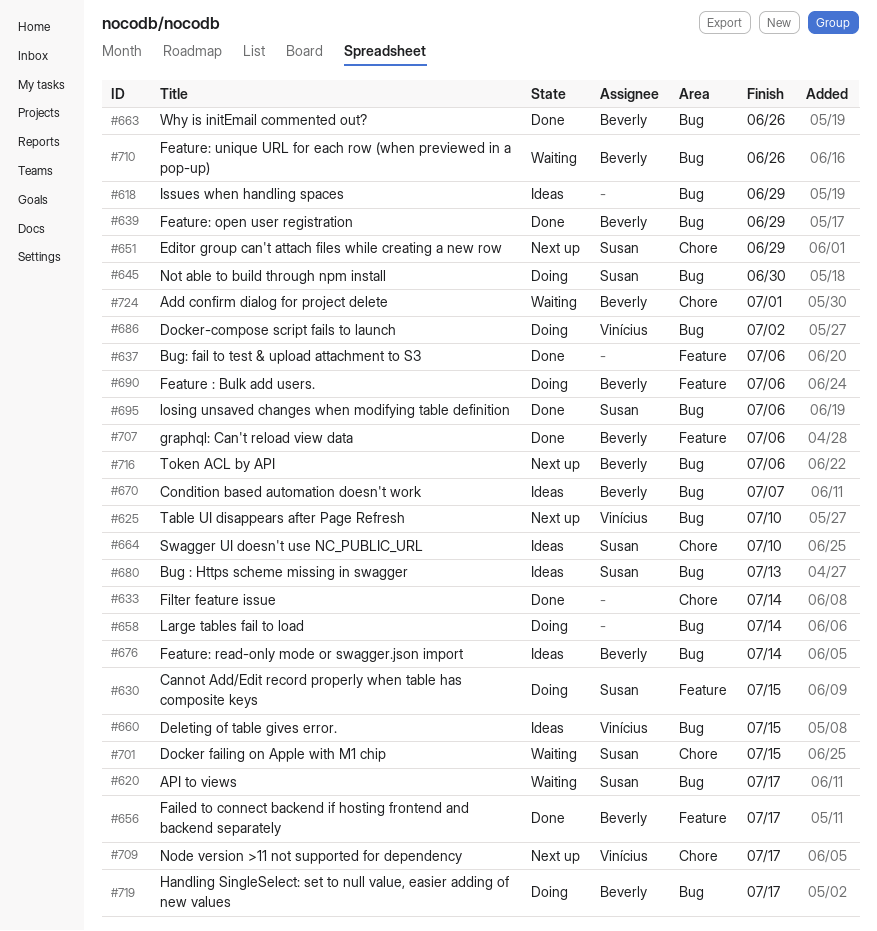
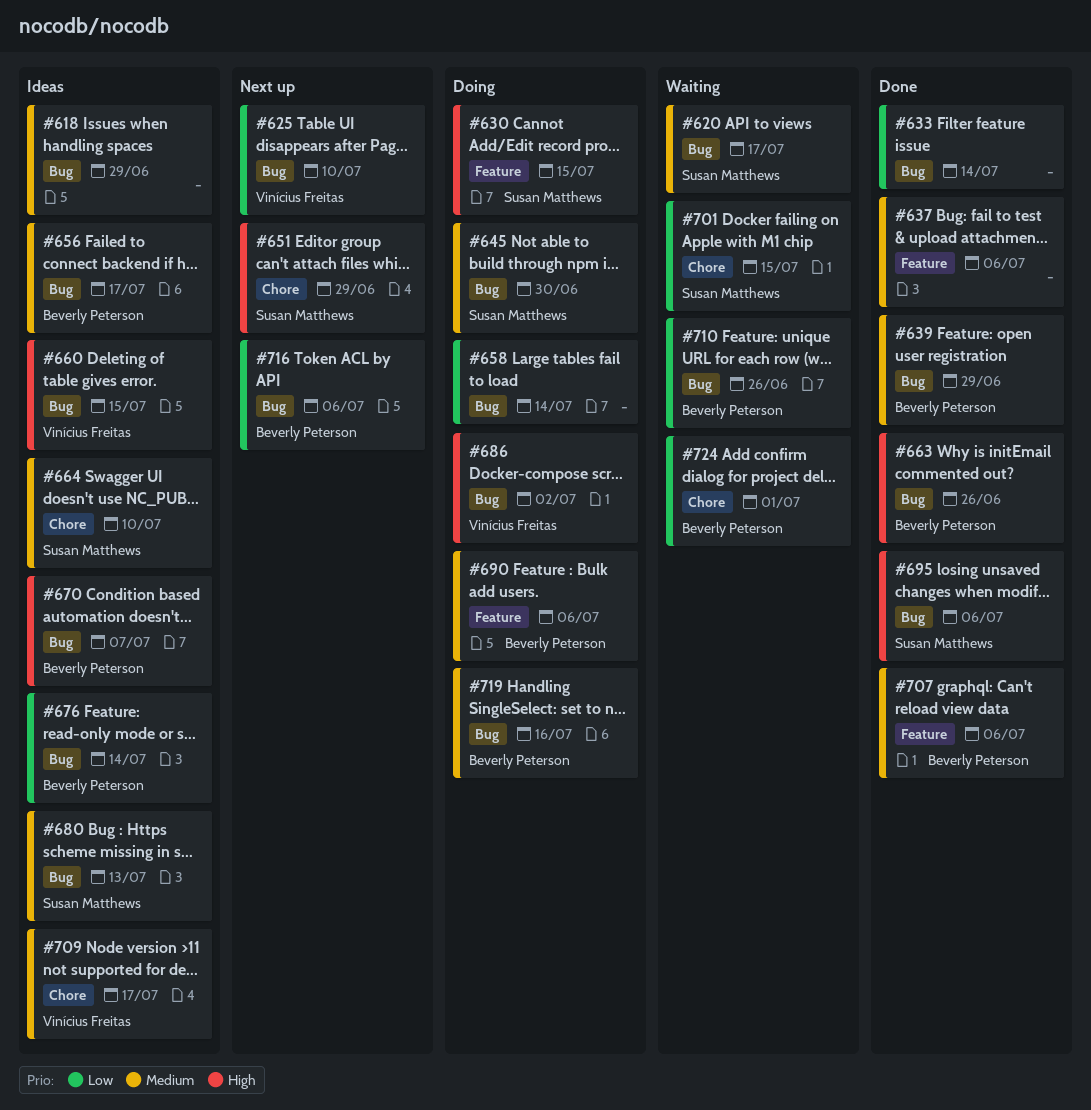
#633, label: Chore -> Bug
#656, status: Done -> Ideas
#656, label: Feature -> Bug
#709, status: Next up -> Ideas
#719, due: Jul 17 -> Jul 16

